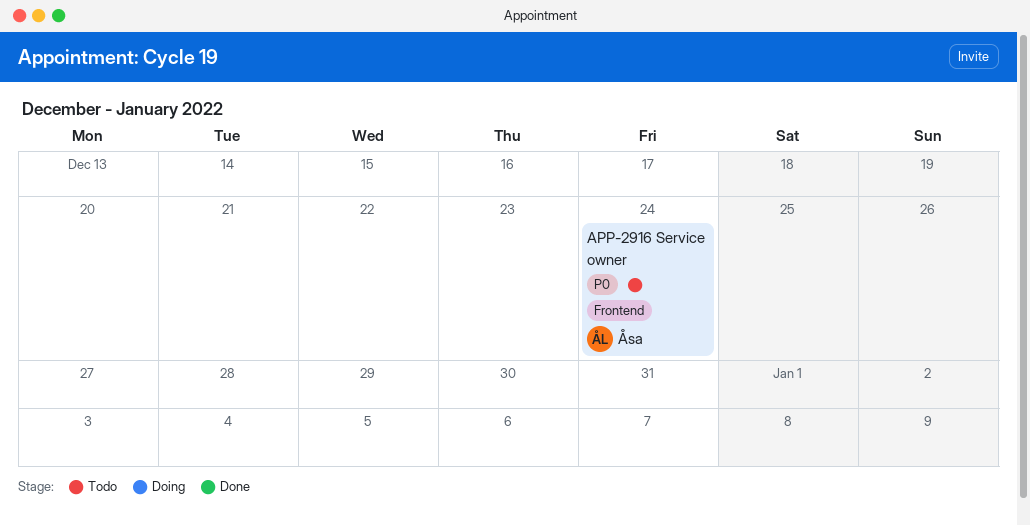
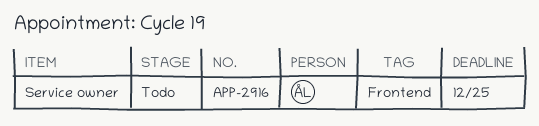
APP-2916, due: Dec 24 -> Dec 25

